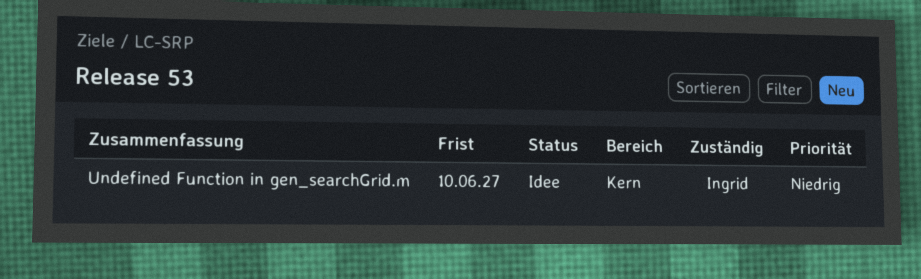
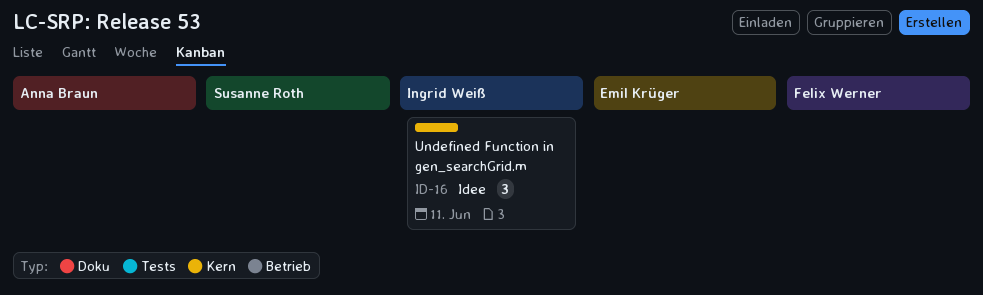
Undefined Function in gen_searchGrid.m, due: Jun 10 -> Jun 11

